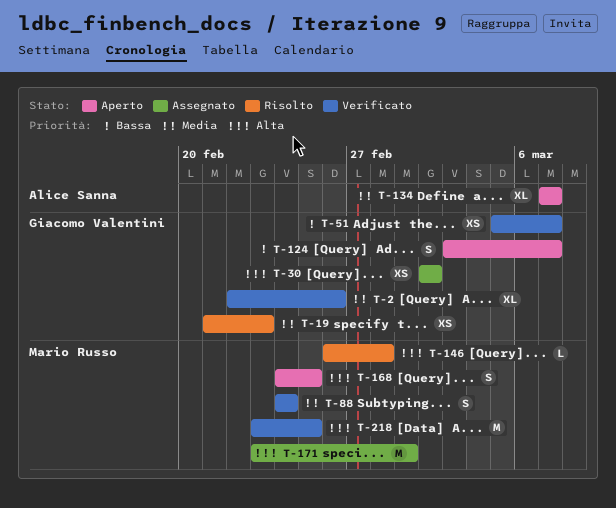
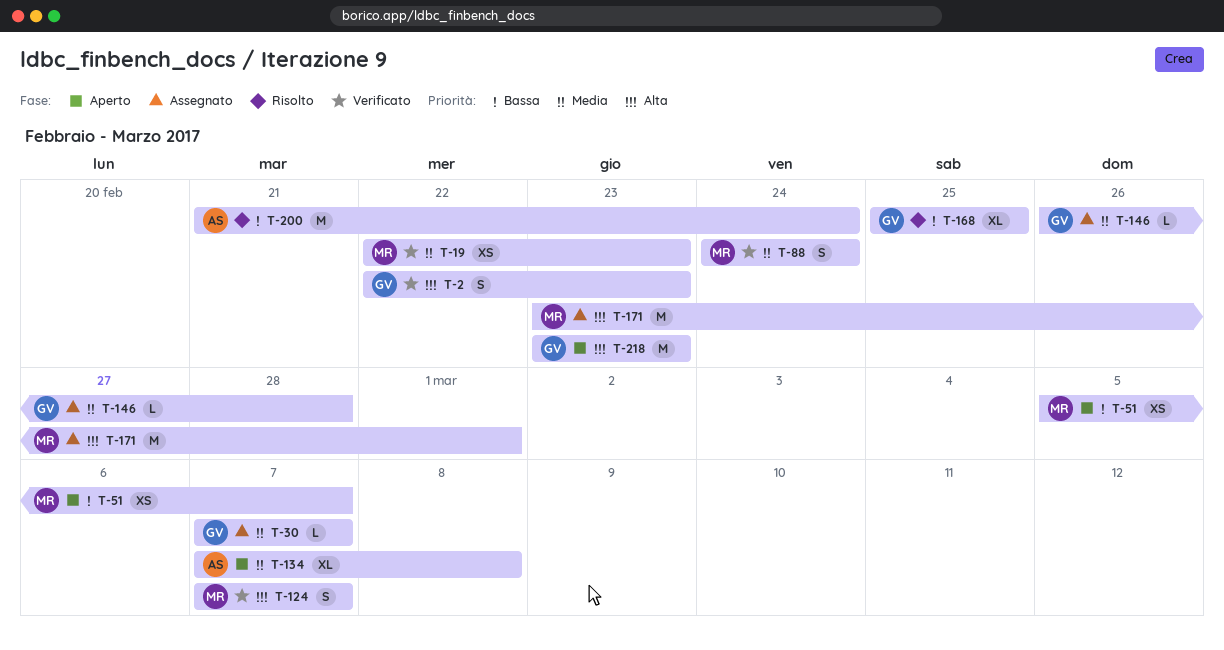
T-2, priority: Media -> Alta
T-2, estimate: XL -> S
T-2, due: Feb 26 -> Feb 23
T-19, status: Risolto -> Verificato
T-19, owner: Giacomo Valentini -> Mario Russo
T-19, start: Feb 21 -> Feb 22
T-30, priority: Alta -> Media
T-30, estimate: XS -> L
T-30, start: Mar 2 -> Mar 7
T-30, due: Mar 2 -> Mar 7
T-51, status: Verificato -> Aperto
T-51, owner: Giacomo Valentini -> Mario Russo
T-124, status: Aperto -> Verificato
T-124, owner: Giacomo Valentini -> Mario Russo
T-124, priority: Bassa -> Alta
T-124, start: Mar 3 -> Mar 7
T-134, due: Mar 7 -> Mar 8
T-146, status: Risolto -> Assegnato
T-146, owner: Mario Russo -> Giacomo Valentini
T-146, priority: Alta -> Media
T-168, status: Aperto -> Risolto
T-168, owner: Mario Russo -> Giacomo Valentini
T-168, priority: Alta -> Bassa
T-168, estimate: S -> XL
T-168, start: Feb 24 -> Feb 25
T-200: none -> present
T-218, status: Verificato -> Aperto
T-218, owner: Mario Russo -> Giacomo Valentini
T-218, due: Feb 25 -> Feb 23

